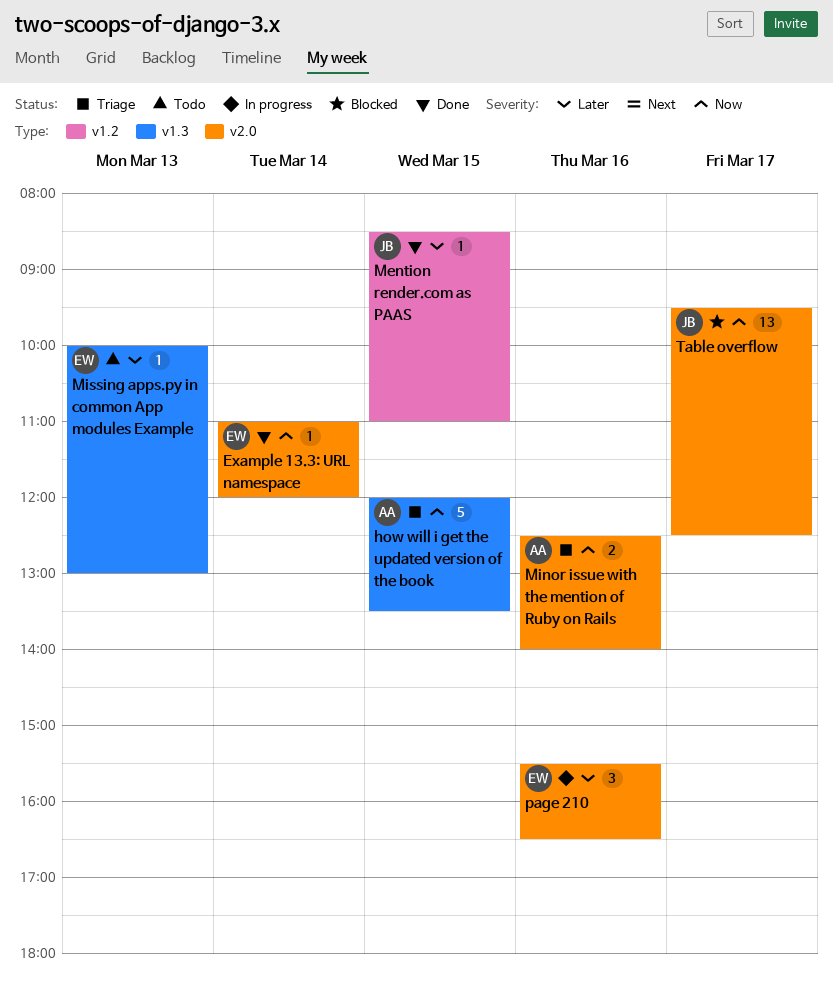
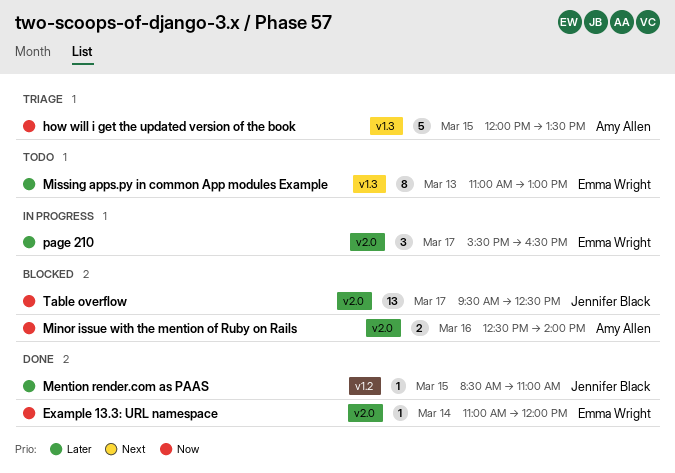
Minor issue with the mention of Ruby on Rails, status: Triage -> Blocked
Missing apps.py in common App modules Example, estimate: 1 -> 8
Missing apps.py in common App modules Example, begins: 10:00 -> 11:00
page 210, day: Mar 16 -> Mar 17

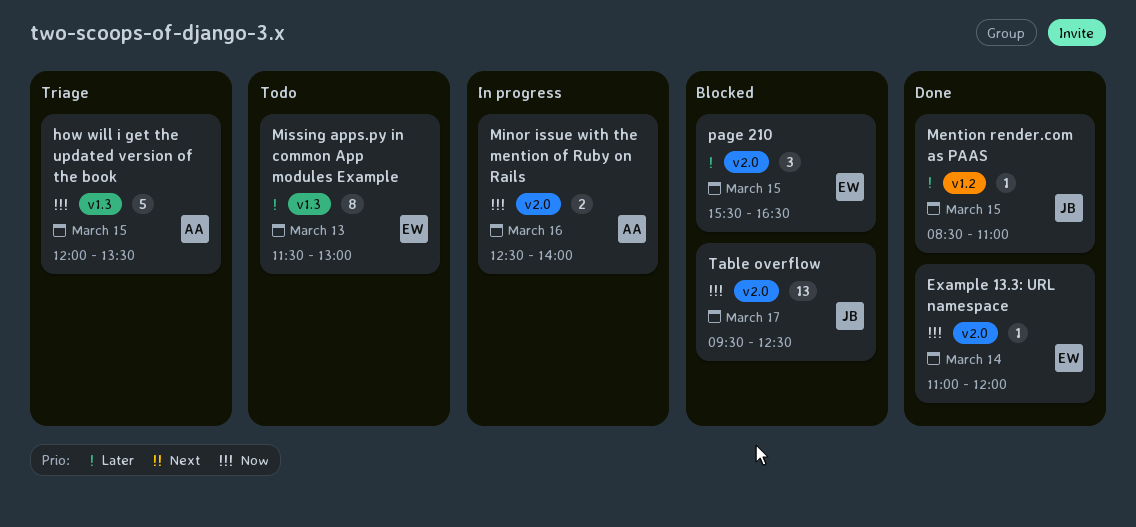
Minor issue with the mention of Ruby on Rails, status: Blocked -> In progress
Missing apps.py in common App modules Example, begins: 11:00 -> 11:30
page 210, status: In progress -> Blocked
page 210, day: Mar 17 -> Mar 15

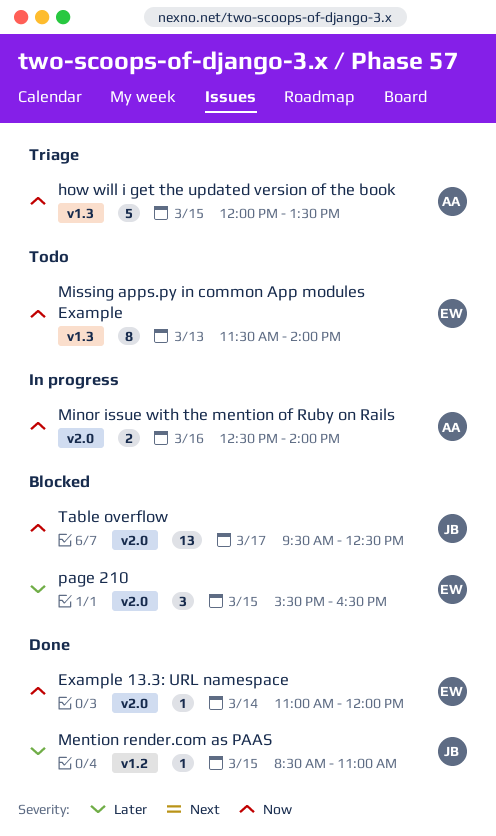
Missing apps.py in common App modules Example, priority: Later -> Now
Missing apps.py in common App modules Example, ends: 13:00 -> 14:00

